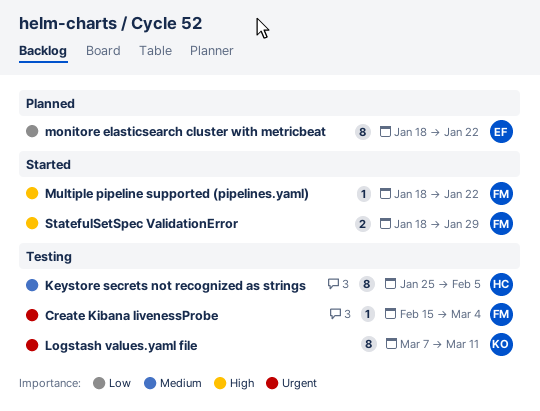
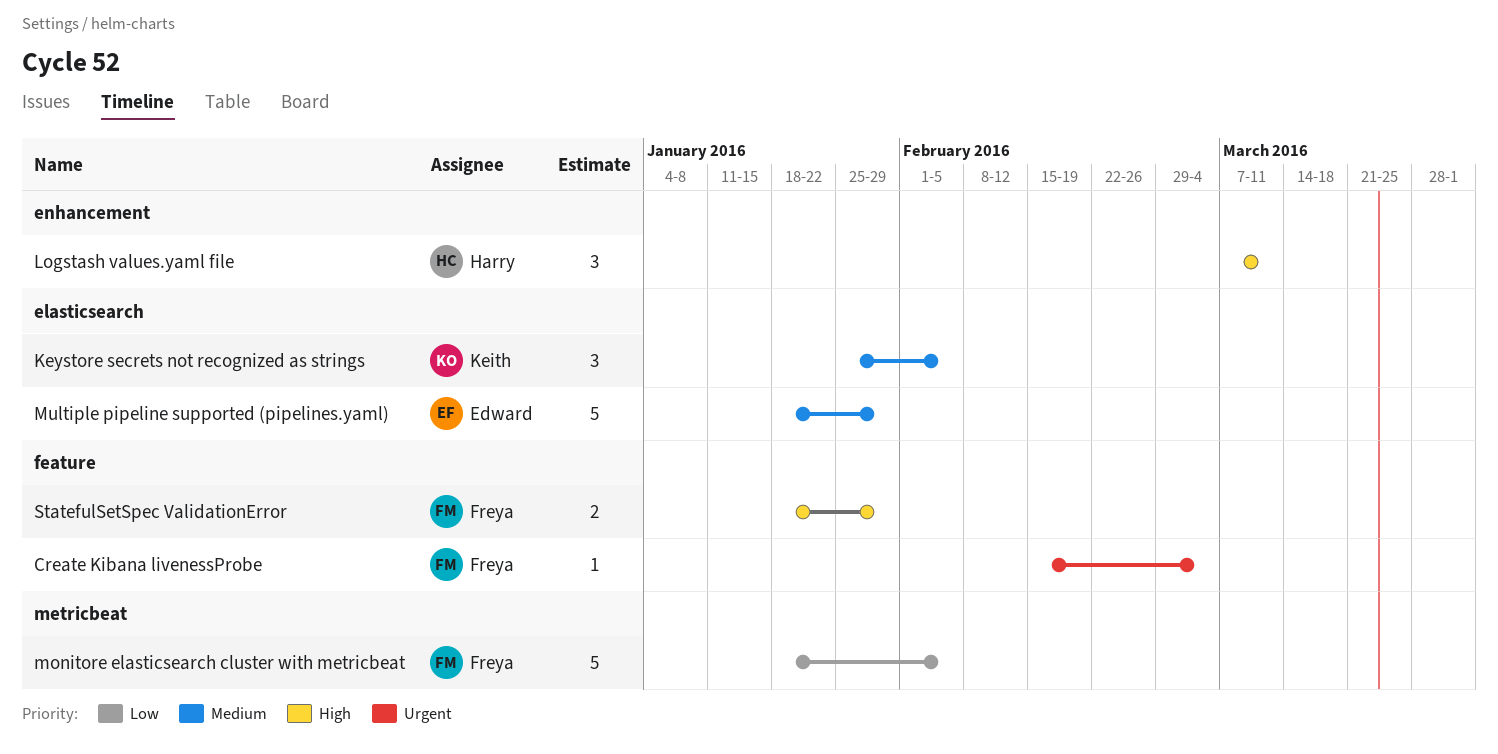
Keystore secrets not recognized as strings, owner: Harry -> Keith
Keystore secrets not recognized as strings, estimate: 8 -> 3
Logstash values.yaml file, owner: Keith -> Harry
Logstash values.yaml file, priority: Urgent -> High
Logstash values.yaml file, estimate: 8 -> 3
monitore elasticsearch cluster with metricbeat, owner: Edward -> Freya
monitore elasticsearch cluster with metricbeat, estimate: 8 -> 5
monitore elasticsearch cluster with metricbeat, due: Jan 22 -> Feb 5
Multiple pipeline supported (pipelines.yaml), owner: Freya -> Edward
Multiple pipeline supported (pipelines.yaml), priority: High -> Medium
Multiple pipeline supported (pipelines.yaml), estimate: 1 -> 5
Multiple pipeline supported (pipelines.yaml), due: Jan 22 -> Jan 29

